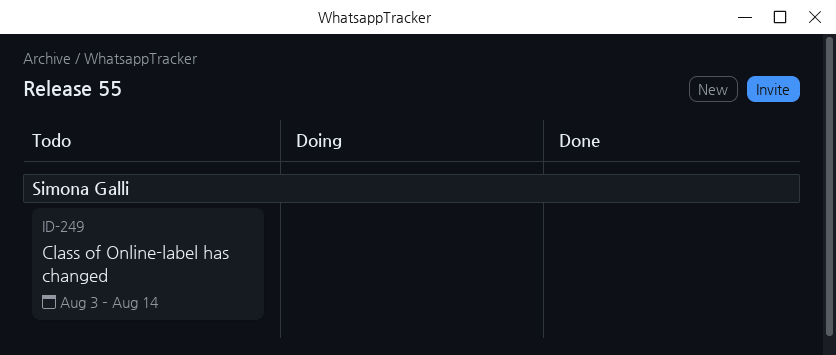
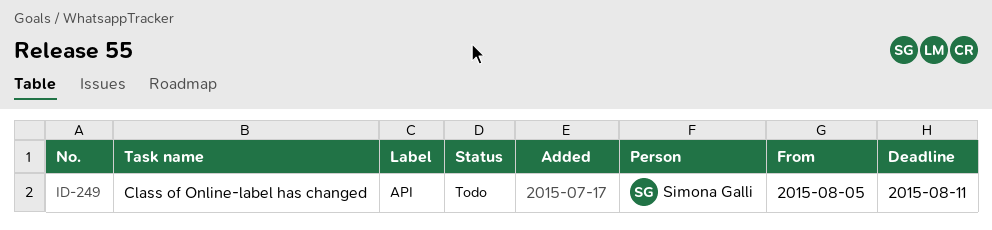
ID-249, start: Aug 3 -> Aug 5
ID-249, due: Aug 14 -> Aug 11

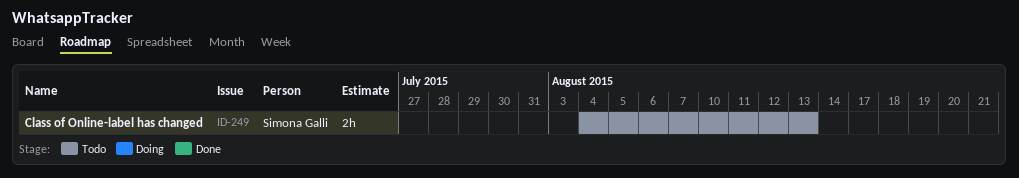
ID-249, start: Aug 5 -> Aug 4
ID-249, due: Aug 11 -> Aug 13

